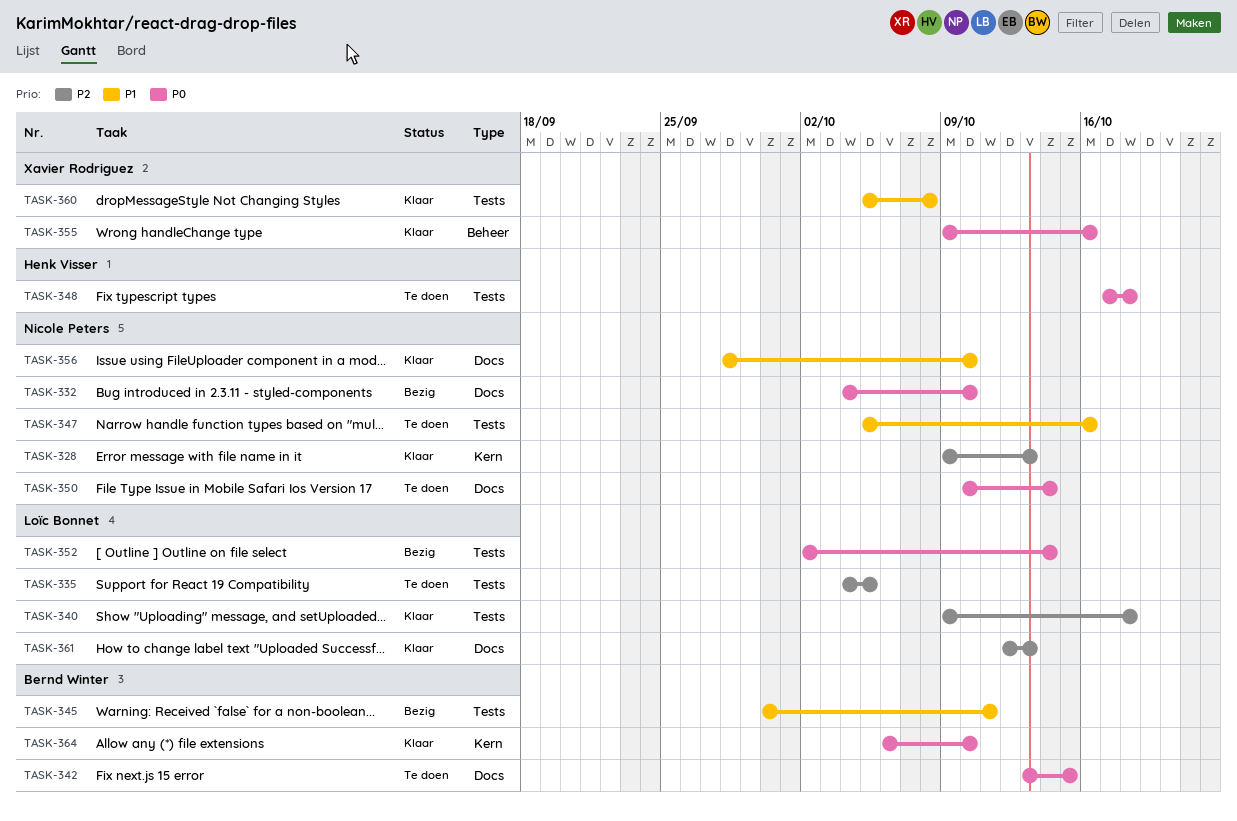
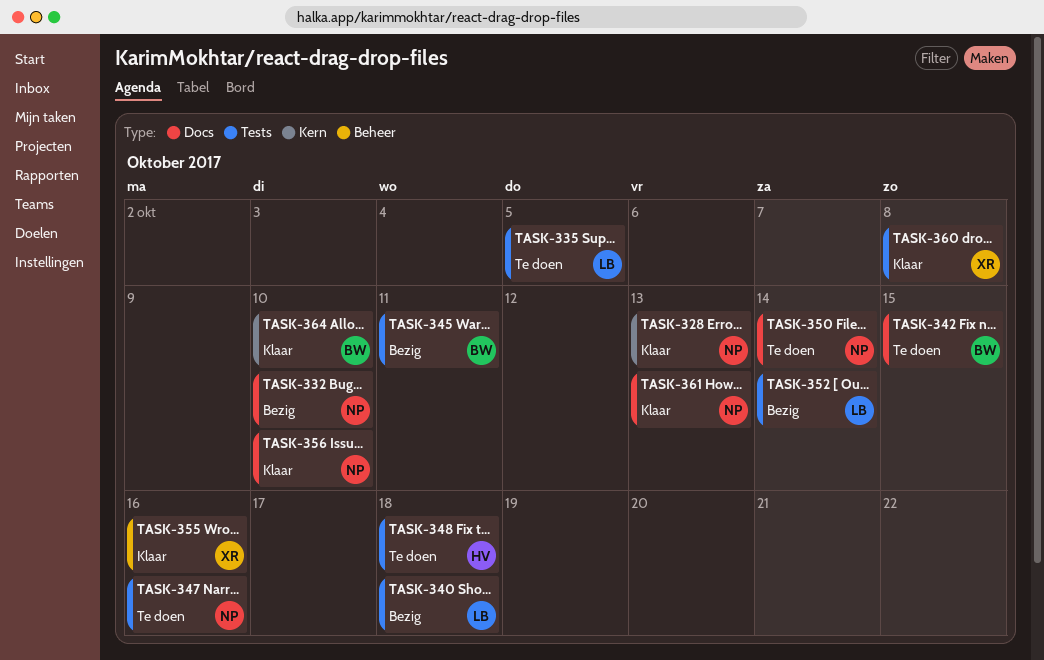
TASK-340, status: Klaar -> Bezig
TASK-361, owner: Loïc Bonnet -> Nicole Peters

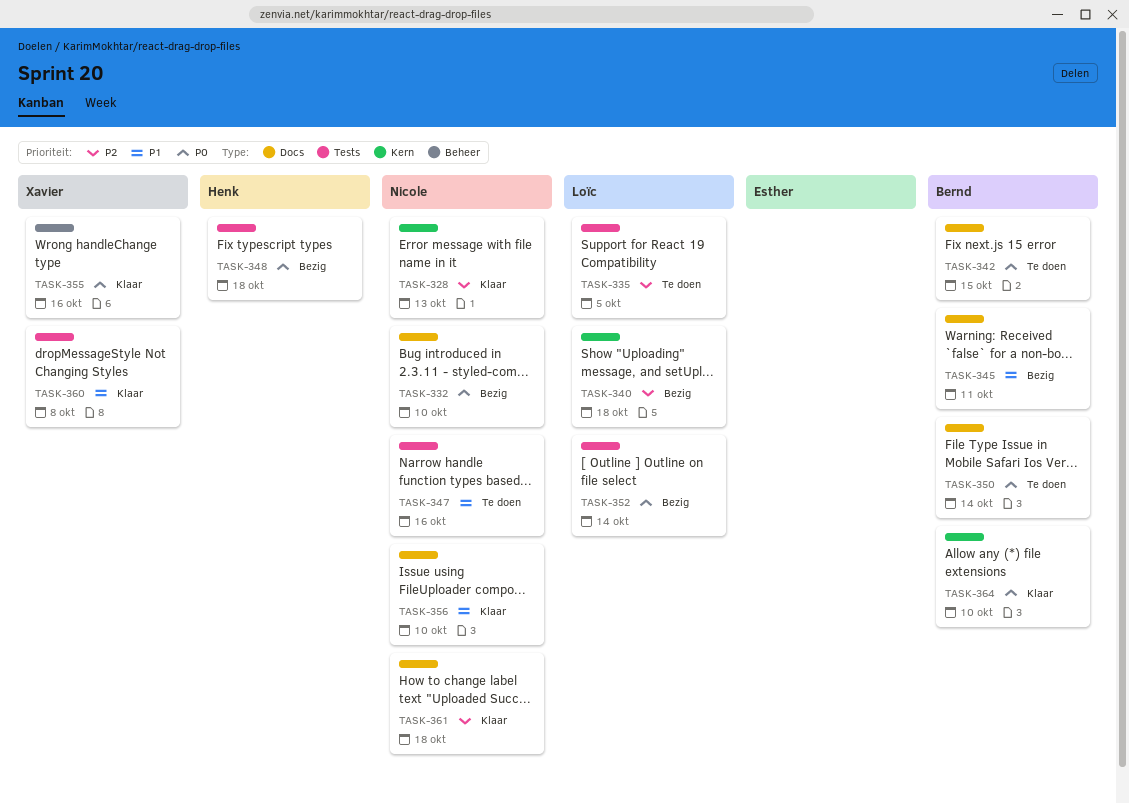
TASK-340, label: Tests -> Kern
TASK-345, label: Tests -> Docs
TASK-348, status: Te doen -> Bezig
TASK-350, owner: Nicole -> Bernd
TASK-361, due: Oct 13 -> Oct 18

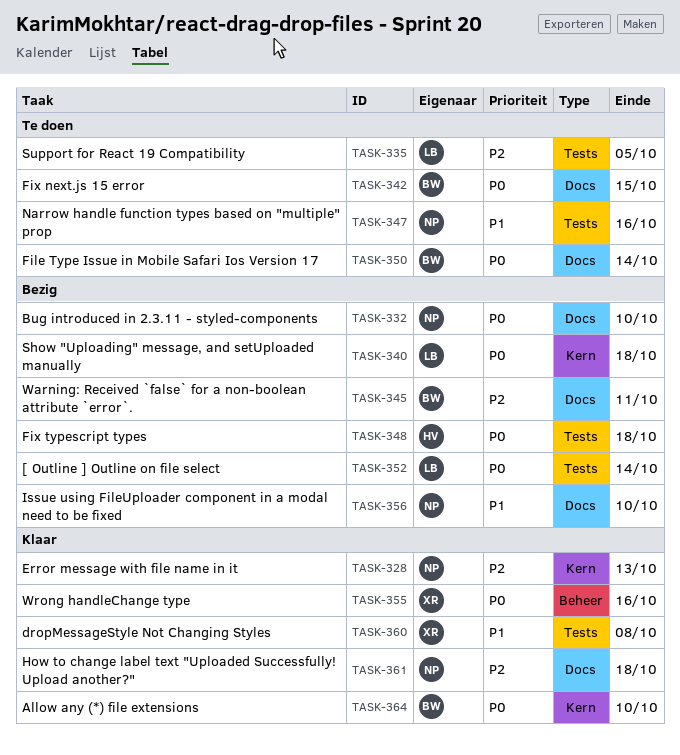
TASK-340, priority: P2 -> P0
TASK-345, priority: P1 -> P2
TASK-356, status: Klaar -> Bezig

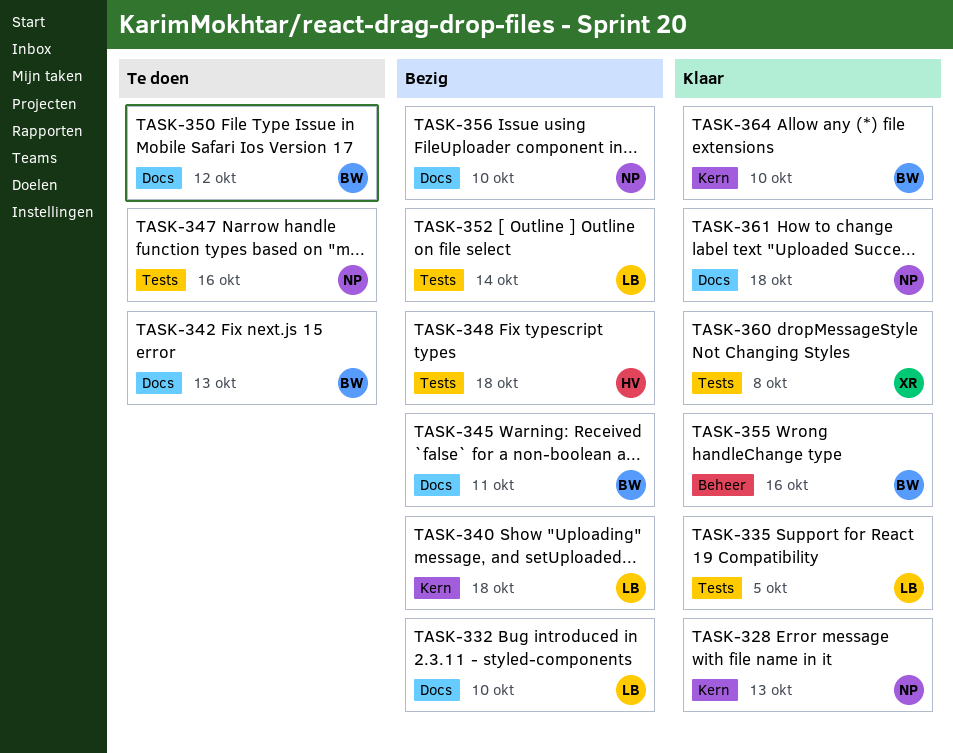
TASK-332, owner: NP -> LB
TASK-335, status: Te doen -> Klaar
TASK-342, due: Oct 15 -> Oct 13
TASK-350, due: Oct 14 -> Oct 12
TASK-355, owner: XR -> BW

